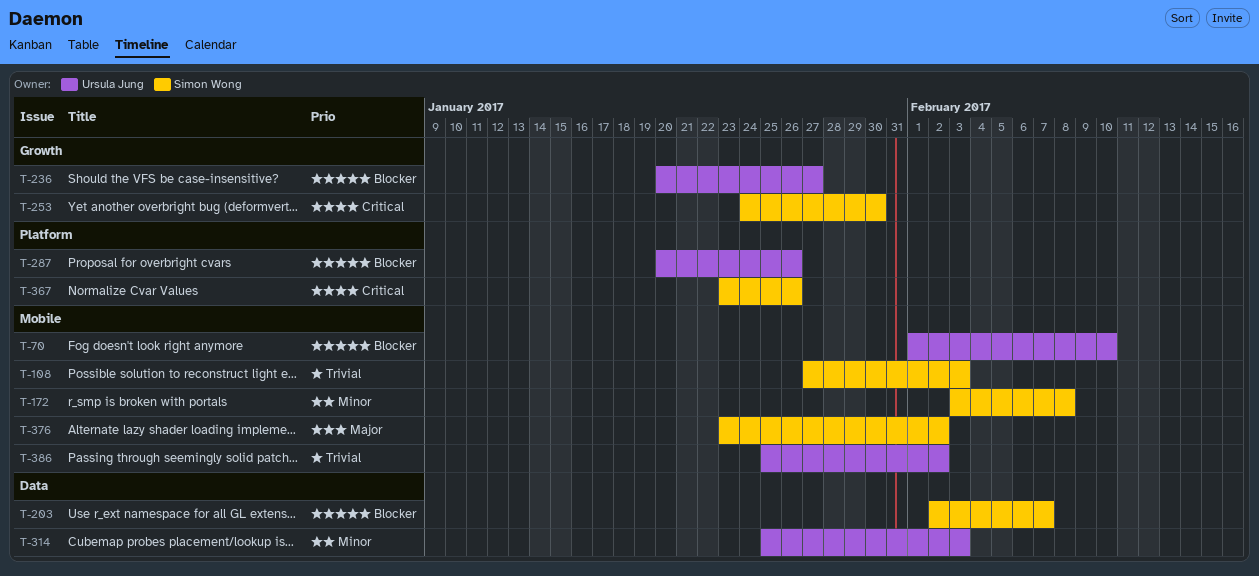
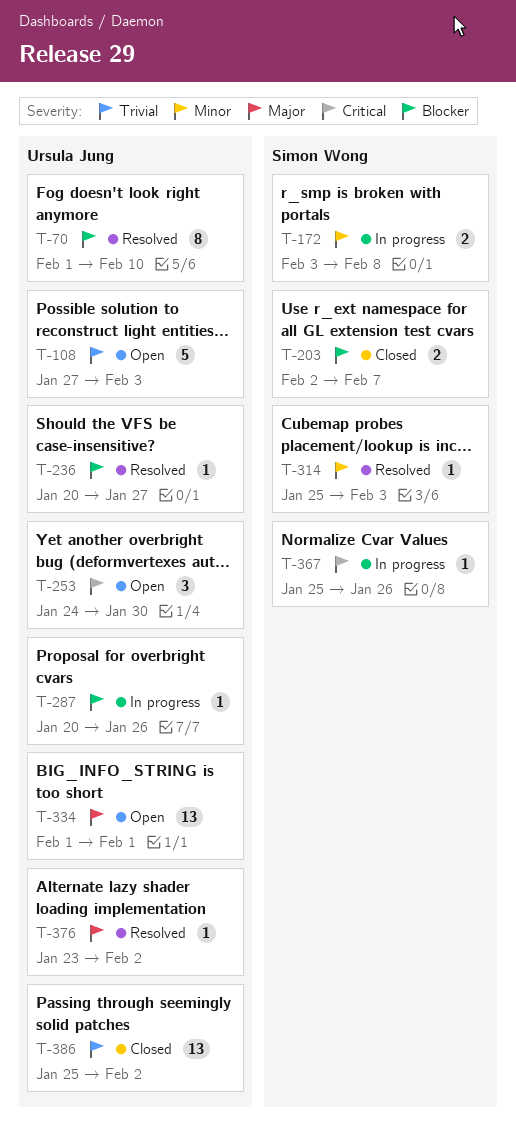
T-108, owner: Simon Wong -> Ursula Jung
T-253, owner: Simon Wong -> Ursula Jung
T-314, owner: Ursula Jung -> Simon Wong
T-334: none -> present
T-367, start: Jan 23 -> Jan 25
T-376, owner: Simon Wong -> Ursula Jung

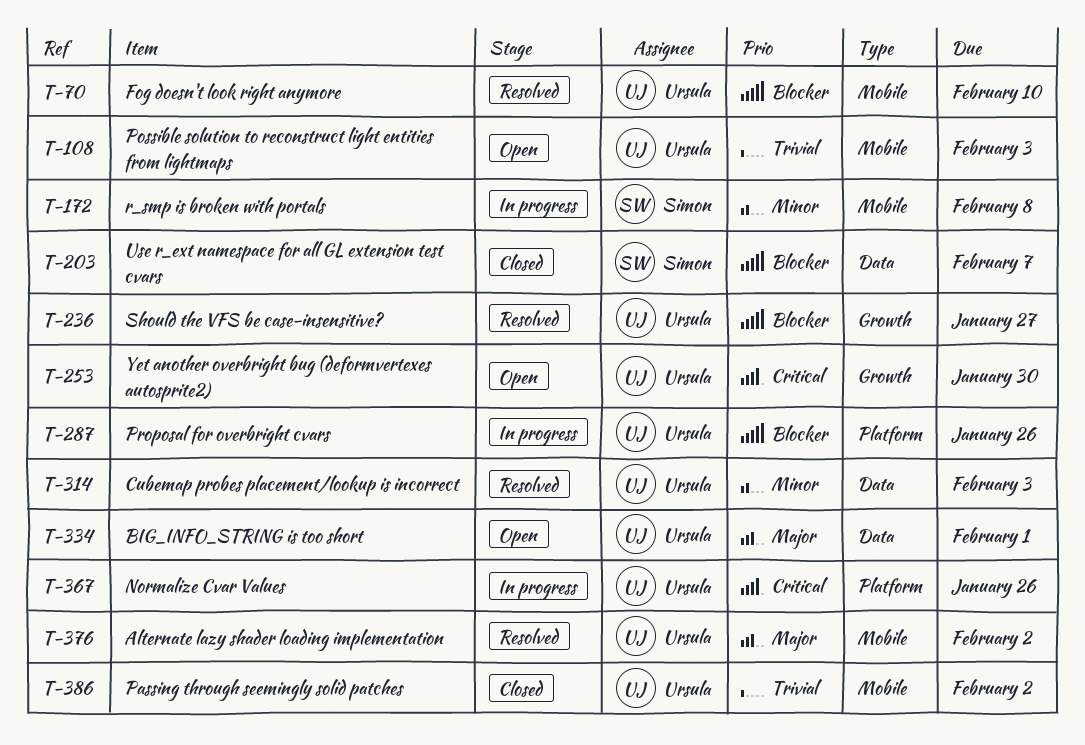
T-314, owner: Simon Wong -> Ursula Jung
T-367, owner: Simon Wong -> Ursula Jung

